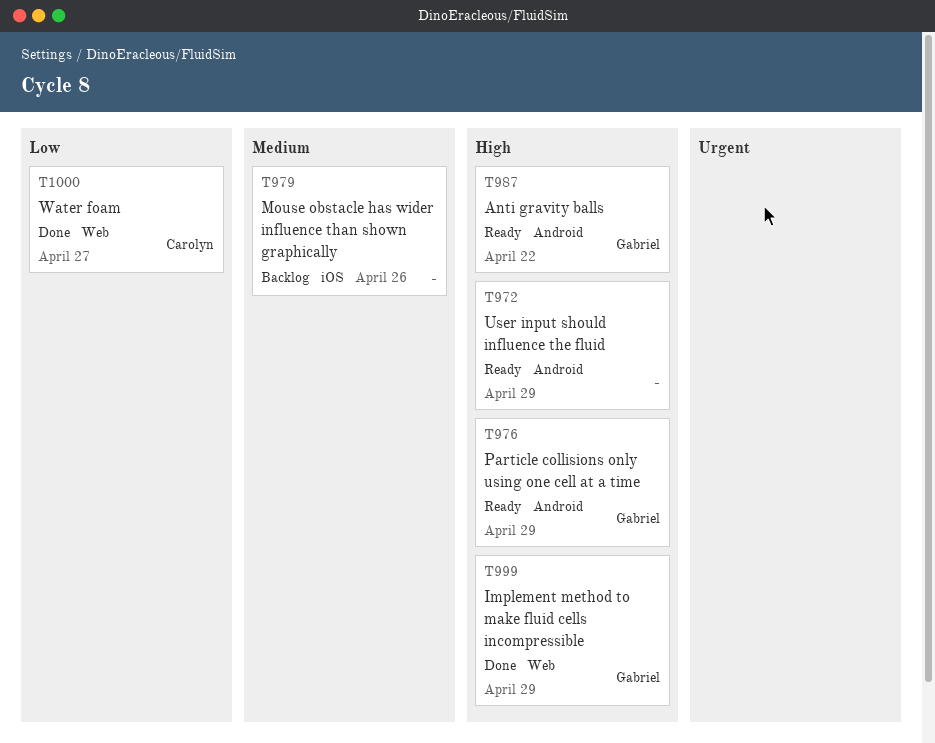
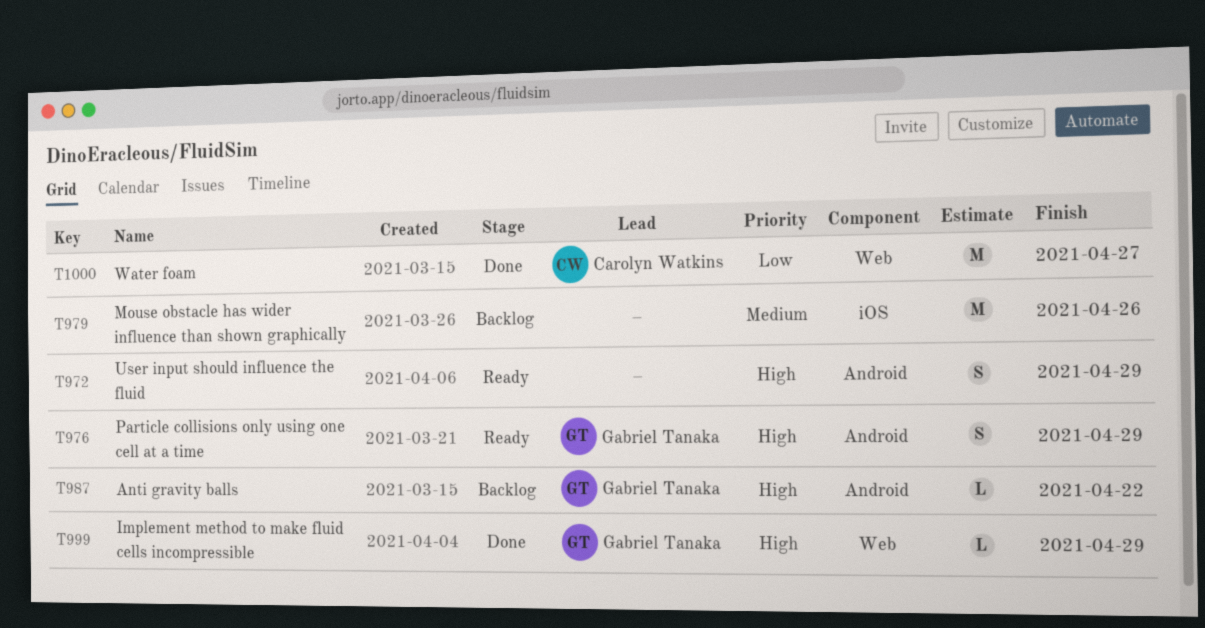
T987, status: Ready -> Backlog

